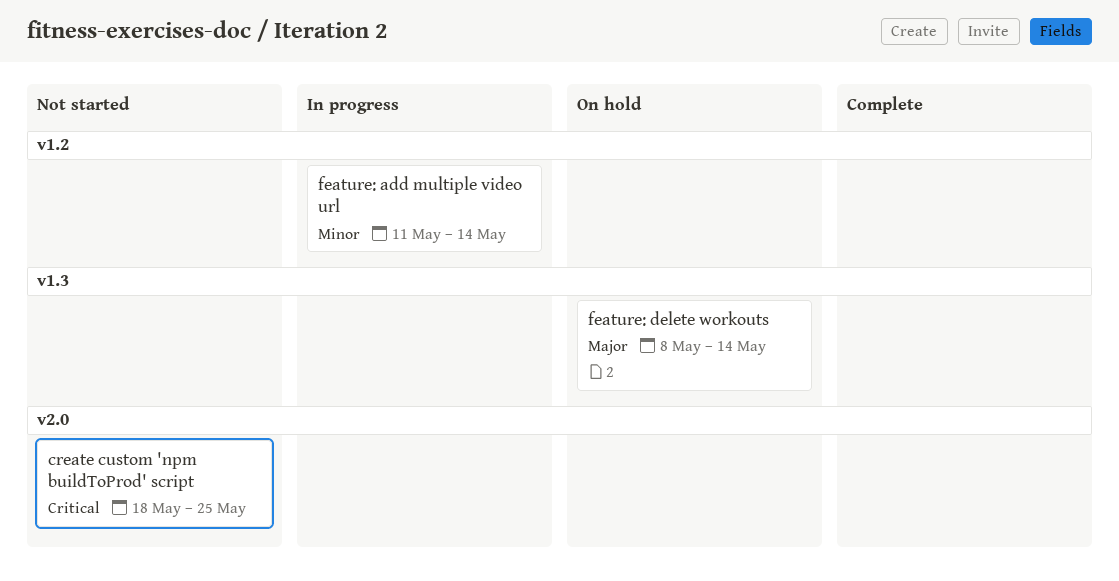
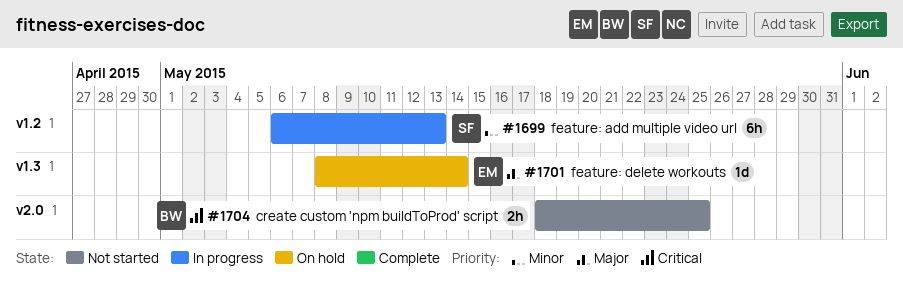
feature: add multiple video url, start: May 11 -> May 6
feature: add multiple video url, due: May 14 -> May 13

